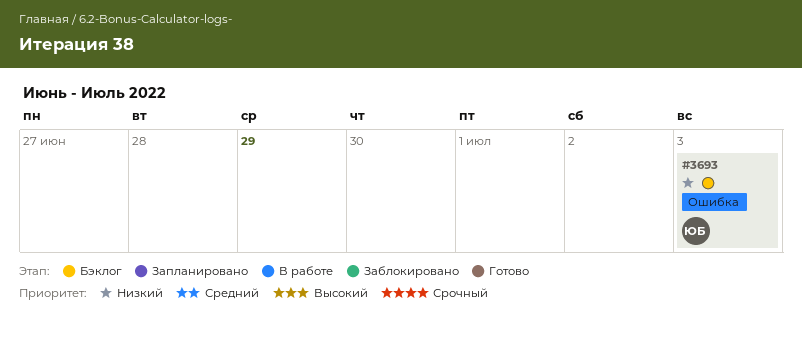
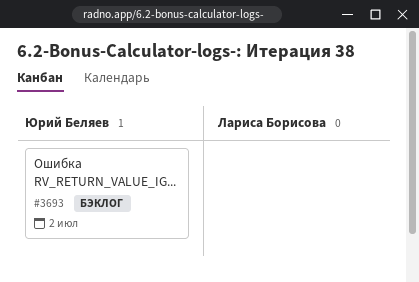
#3693, due: Jul 3 -> Jul 2

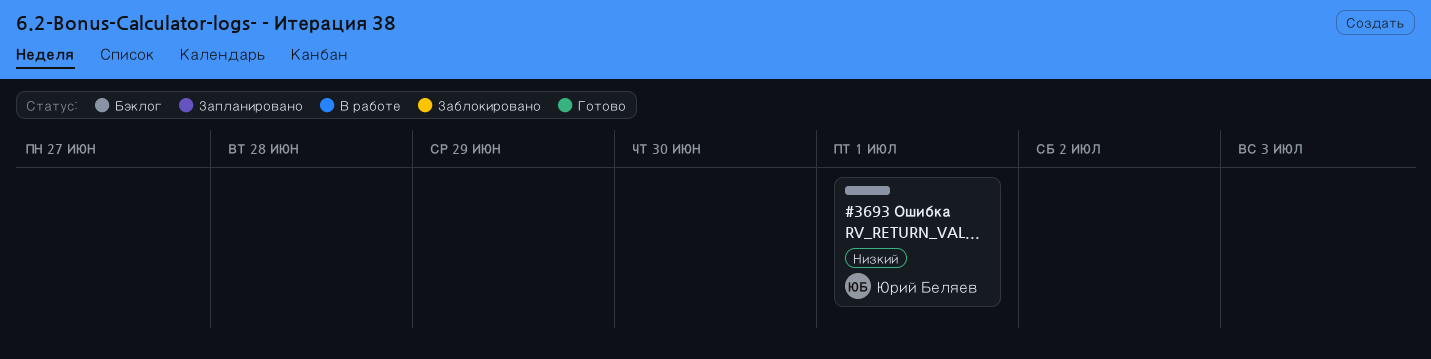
#3693, due: Jul 2 -> Jul 1

